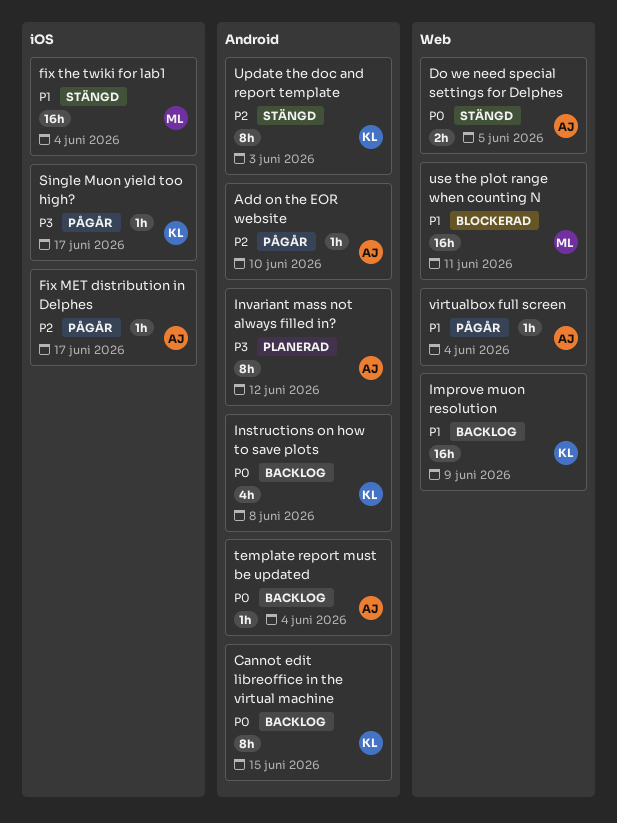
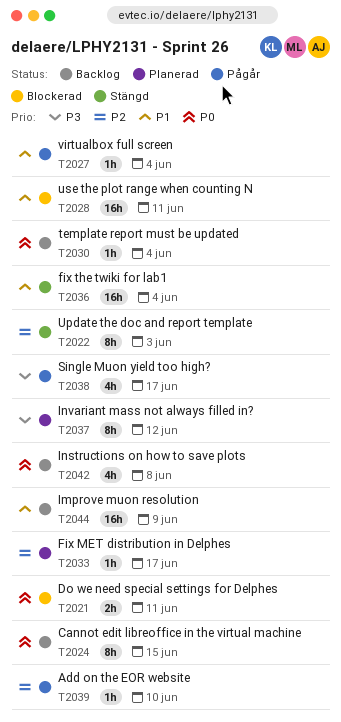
Do we need special settings for Delphes, status: Stängd -> Blockerad
Do we need special settings for Delphes, due: Jun 5 -> Jun 11
Fix MET distribution in Delphes, status: Pågår -> Planerad
Single Muon yield too high?, estimate: 1h -> 4h

